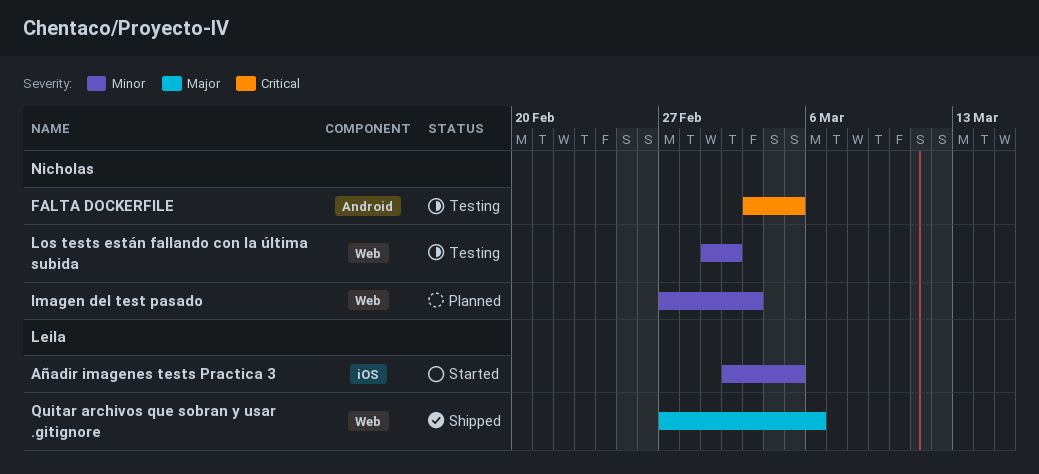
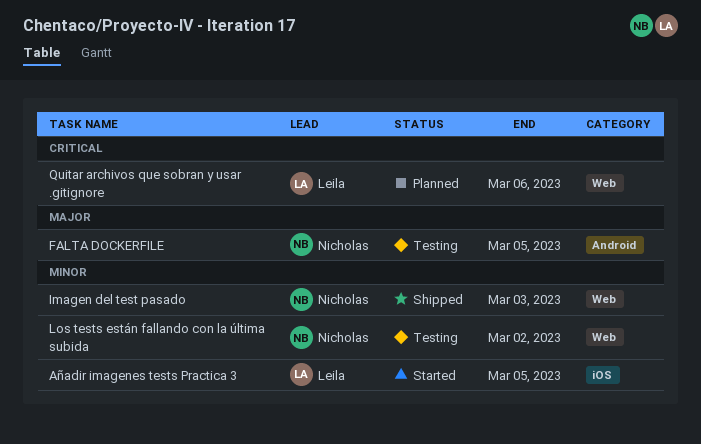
FALTA DOCKERFILE, priority: Critical -> Major
Imagen del test pasado, status: Planned -> Shipped
Quitar archivos que sobran y usar .gitignore, status: Shipped -> Planned
Quitar archivos que sobran y usar .gitignore, priority: Major -> Critical

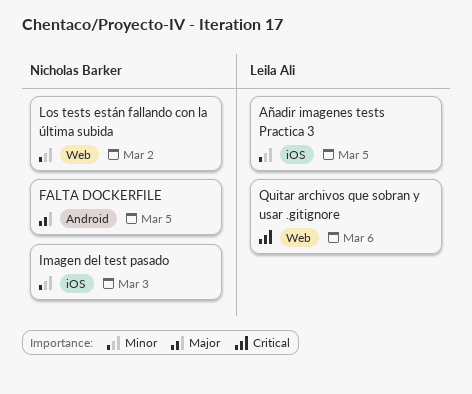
Imagen del test pasado, label: Web -> iOS

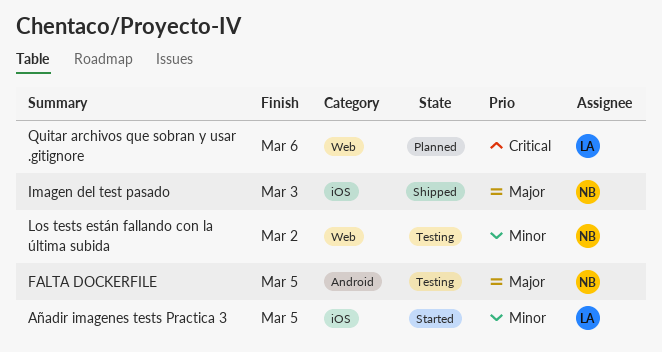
Imagen del test pasado, priority: Minor -> Major

